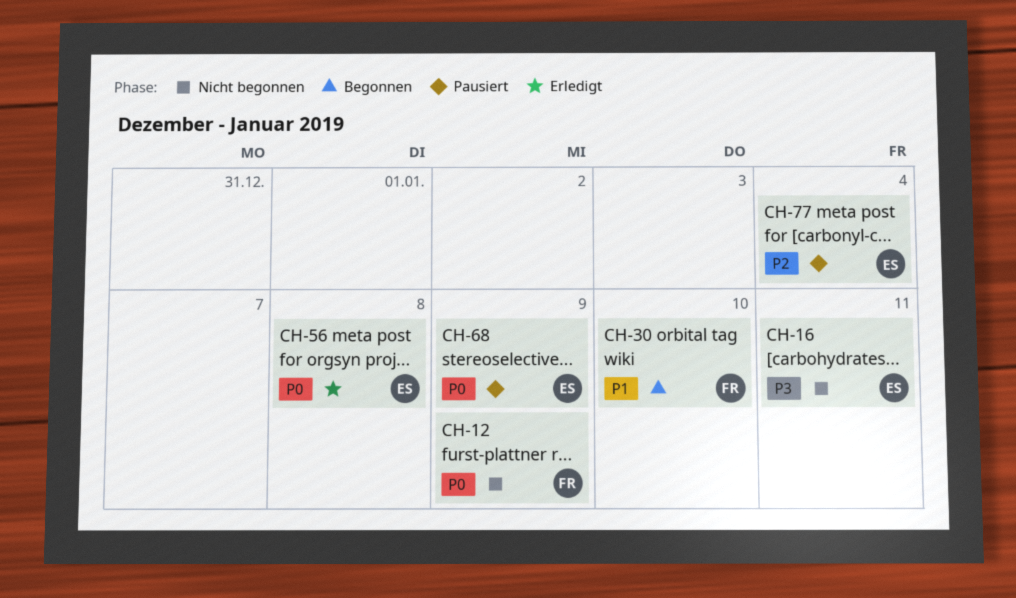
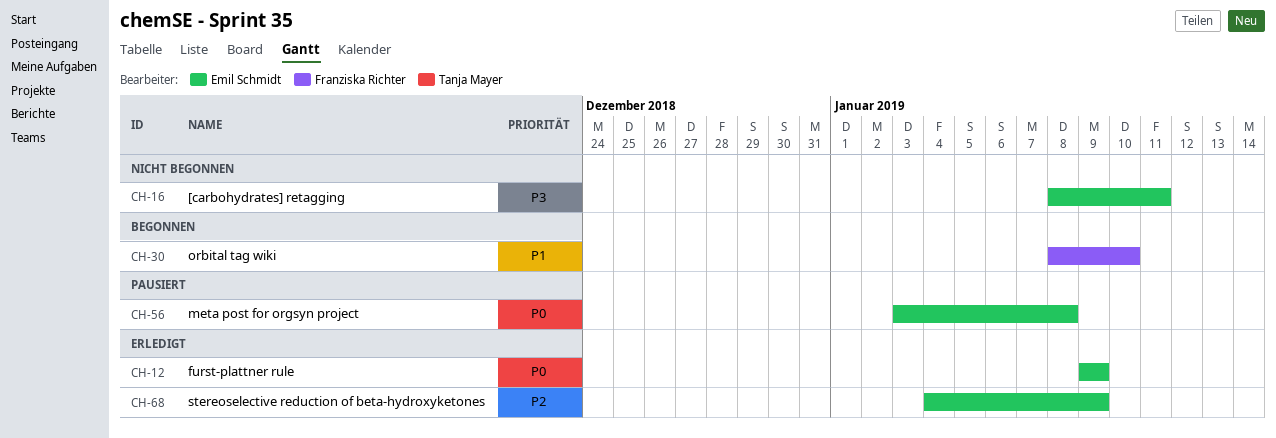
CH-12, status: Nicht begonnen -> Erledigt
CH-12, owner: Franziska Richter -> Emil Schmidt
CH-56, status: Erledigt -> Pausiert
CH-68, status: Pausiert -> Erledigt
CH-68, priority: P0 -> P2
CH-77: present -> none

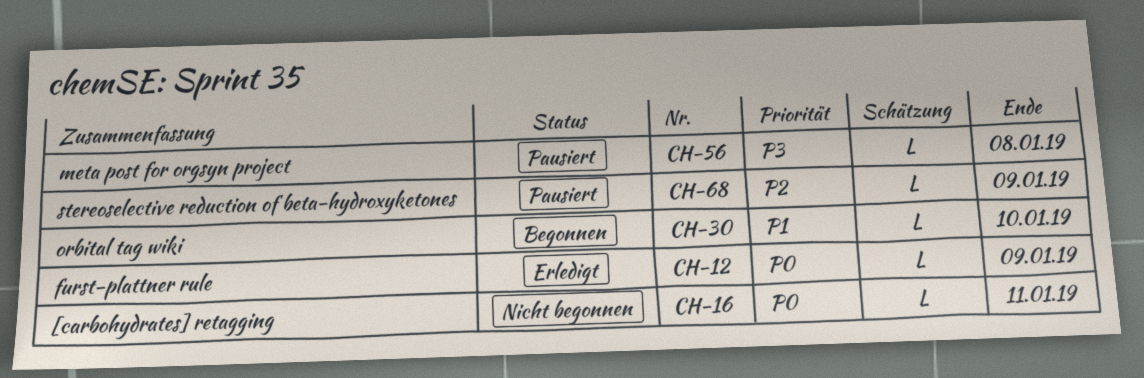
CH-16, priority: P3 -> P0
CH-56, priority: P0 -> P3
CH-68, status: Erledigt -> Pausiert

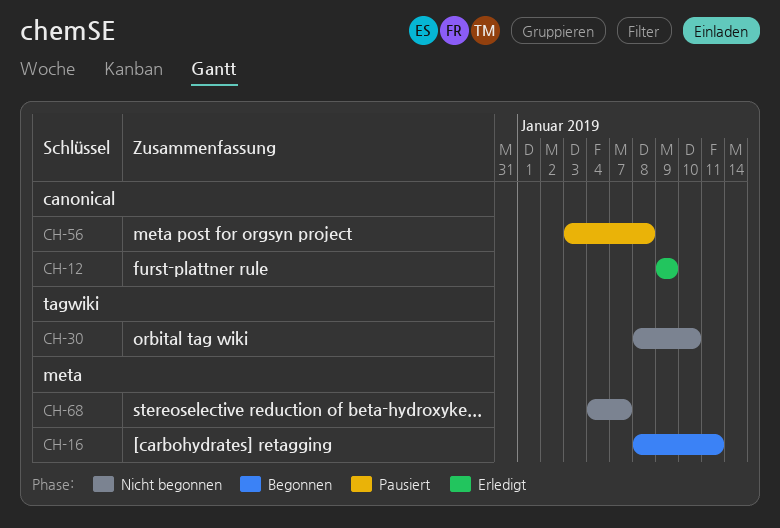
CH-16, status: Nicht begonnen -> Begonnen
CH-30, status: Begonnen -> Nicht begonnen
CH-68, status: Pausiert -> Nicht begonnen
CH-68, due: Jan 9 -> Jan 7

